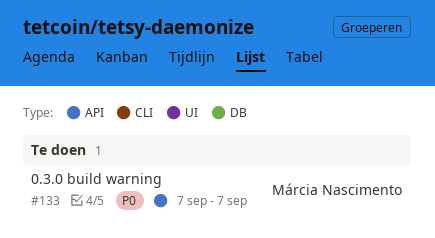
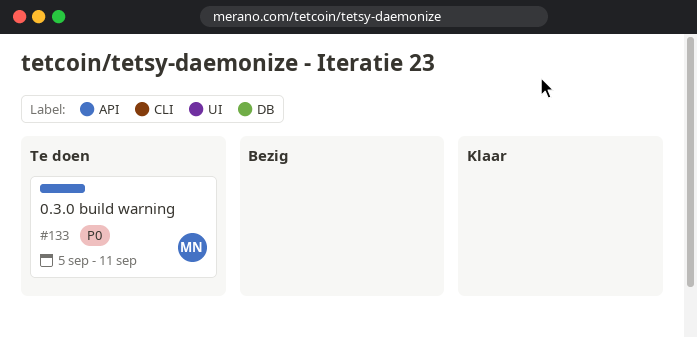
#133, start: Sep 7 -> Sep 5
#133, due: Sep 7 -> Sep 11

